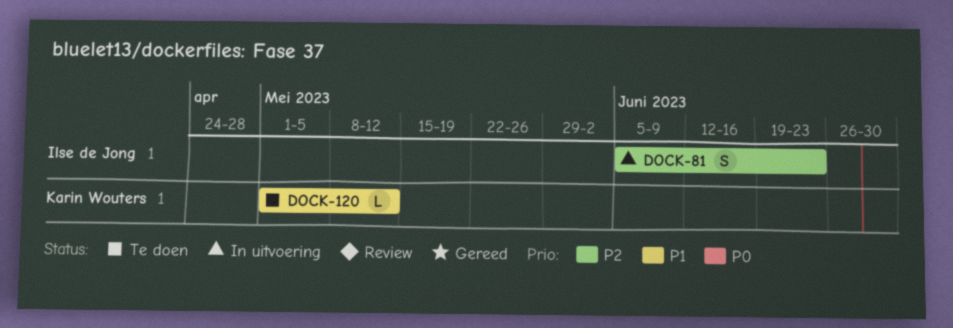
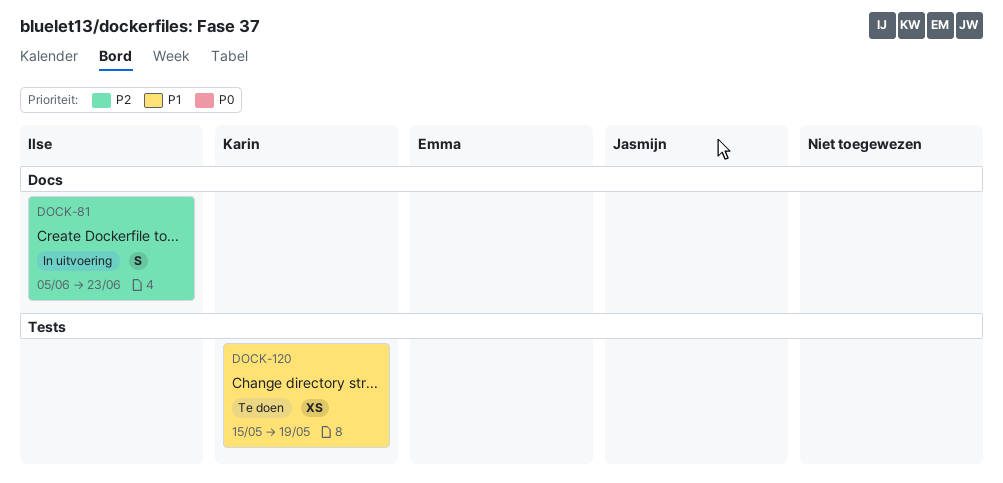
DOCK-120, estimate: L -> XS
DOCK-120, start: May 1 -> May 15
DOCK-120, due: May 12 -> May 19

